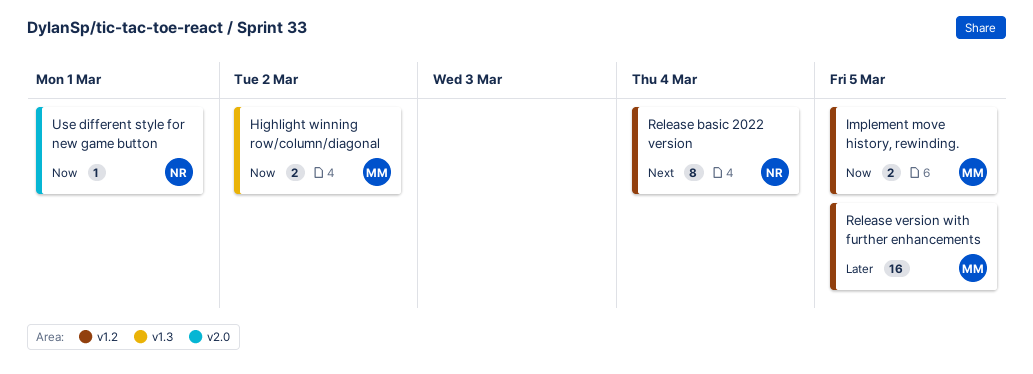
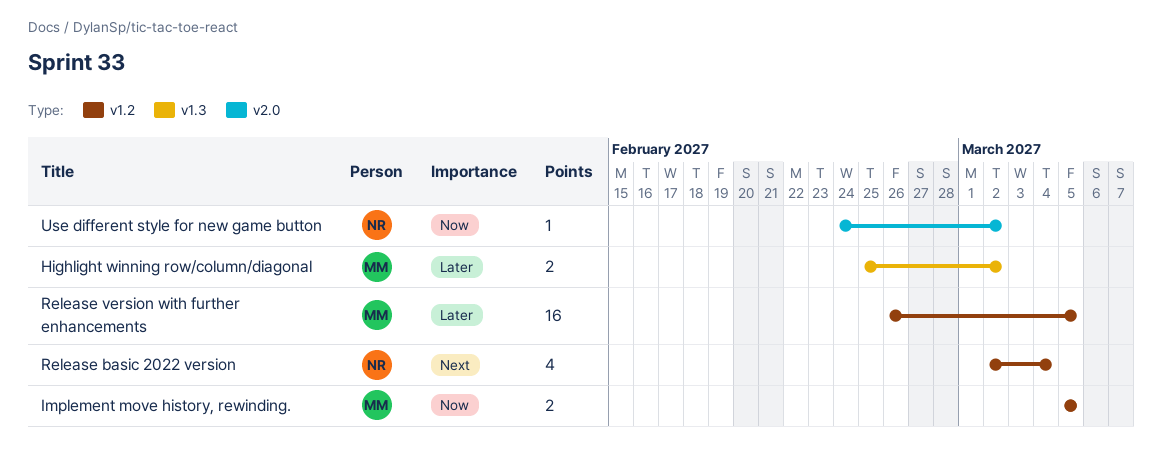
Highlight winning row/column/diagonal, priority: Now -> Later
Release basic 2022 version, estimate: 8 -> 4
Use different style for new game button, due: Mar 1 -> Mar 2

